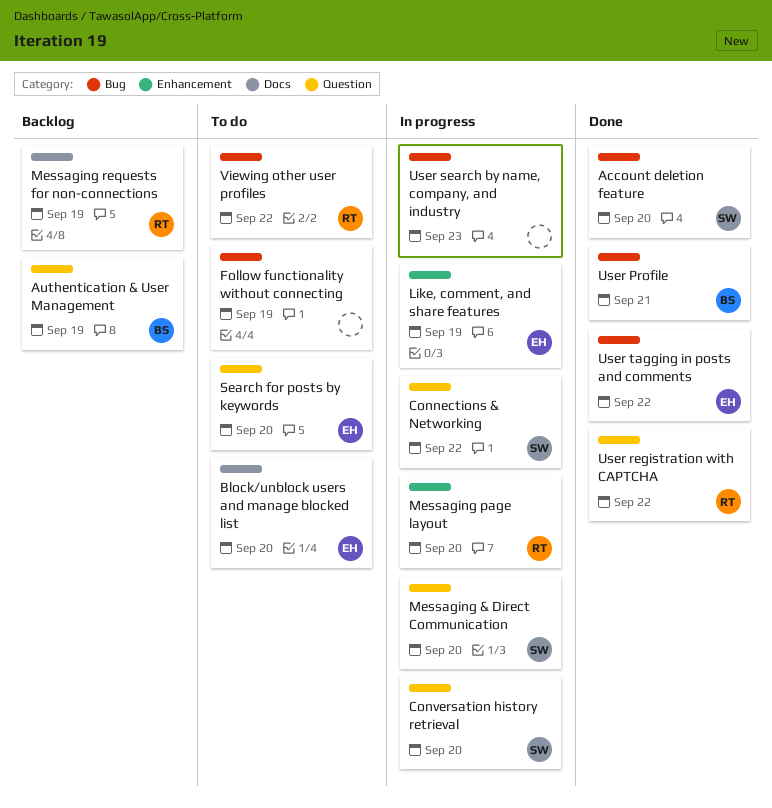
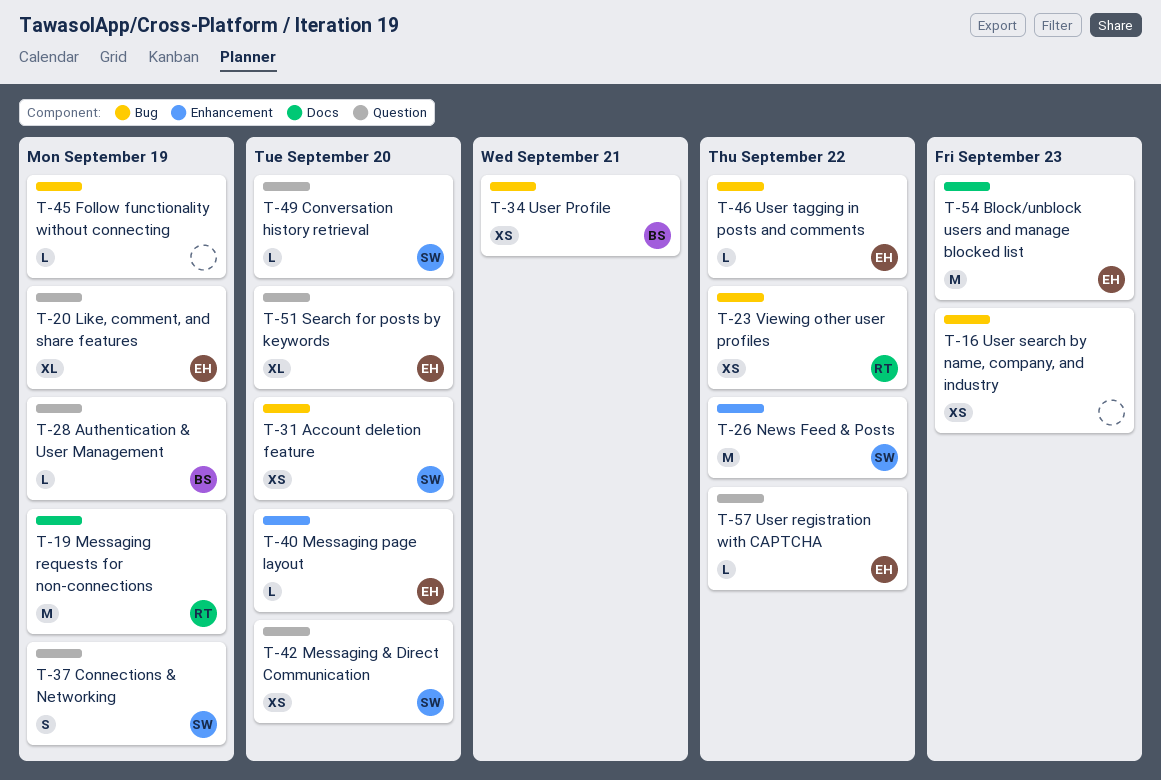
Block/unblock users and manage blocked list, due: Sep 20 -> Sep 23
Connections & Networking, due: Sep 22 -> Sep 19
Like, comment, and share features, label: Enhancement -> Question
Messaging page layout, owner: RT -> EH
News Feed & Posts: none -> present
User registration with CAPTCHA, owner: RT -> EH

